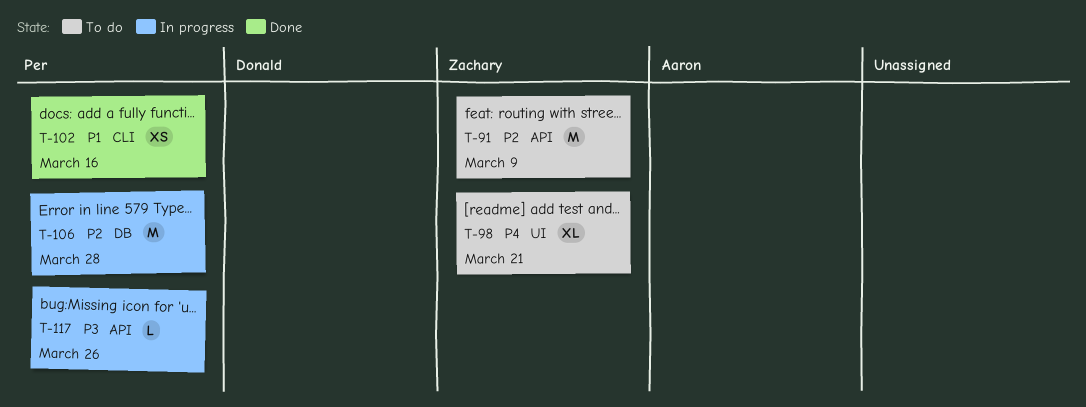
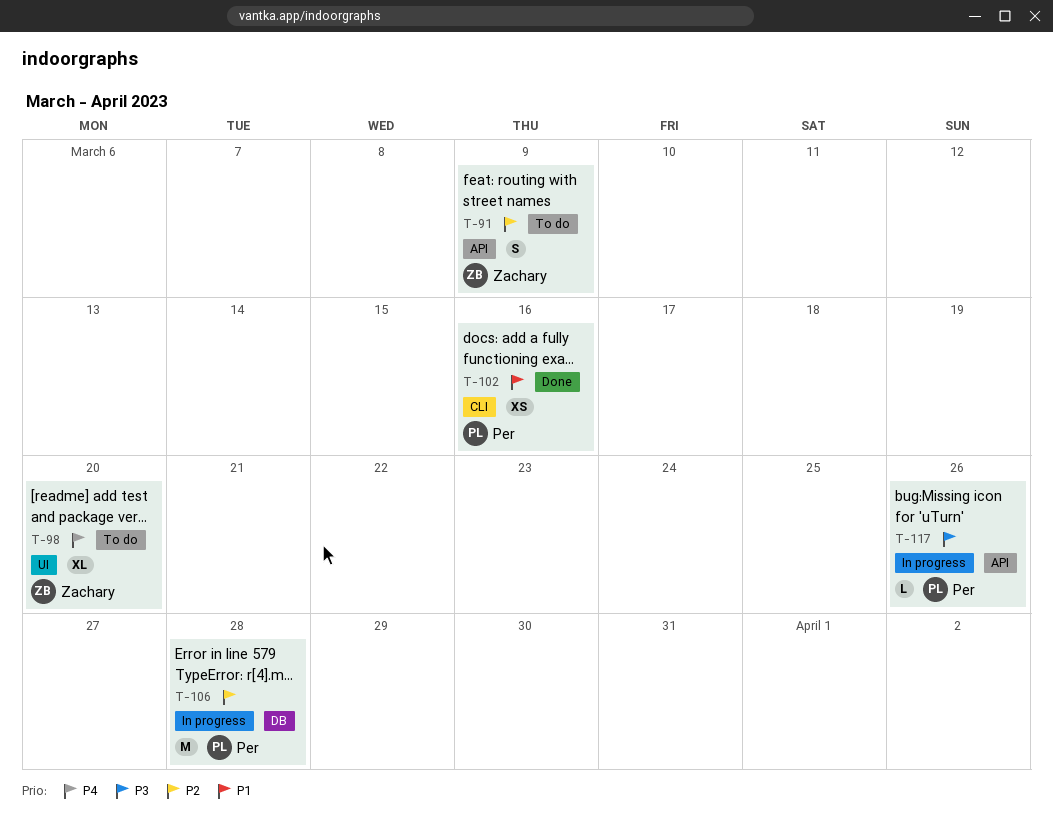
T-91, estimate: M -> S
T-98, due: Mar 21 -> Mar 20

